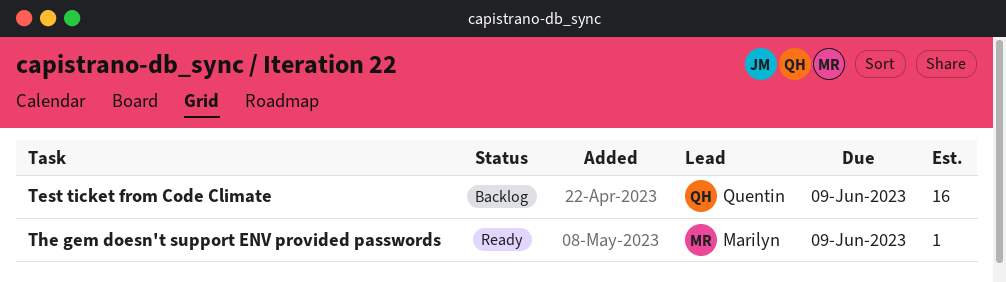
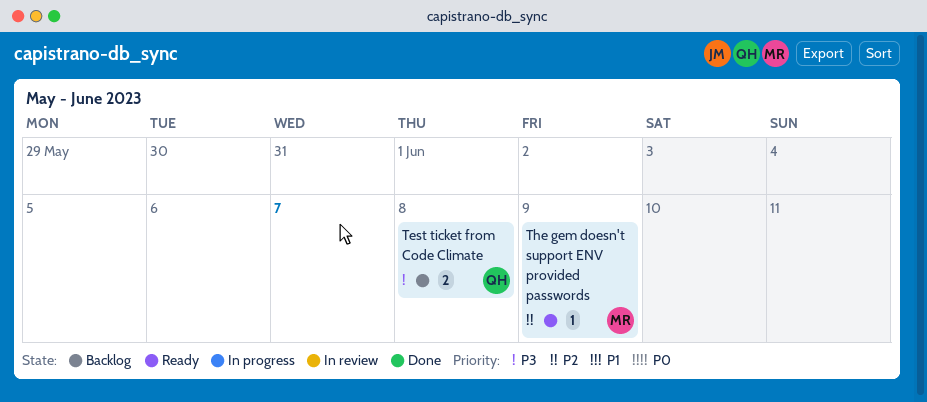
Test ticket from Code Climate, estimate: 16 -> 2
Test ticket from Code Climate, due: Jun 9 -> Jun 8

